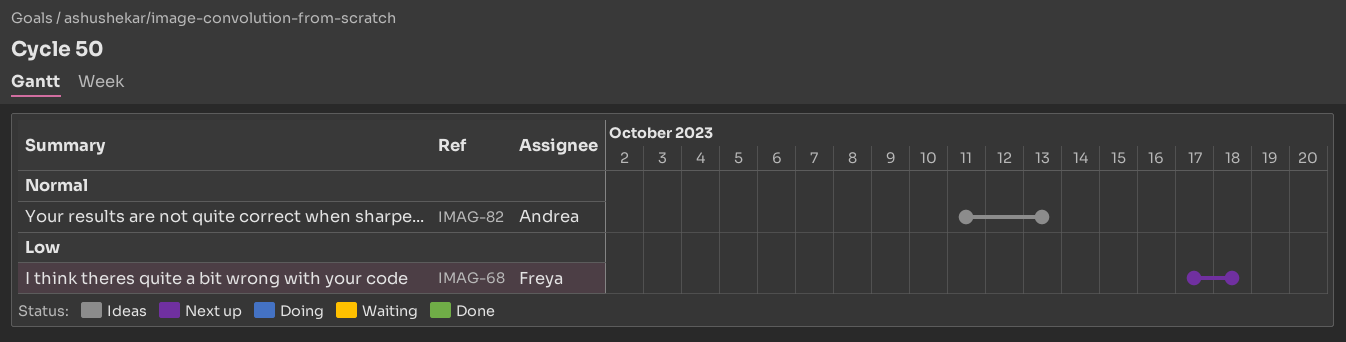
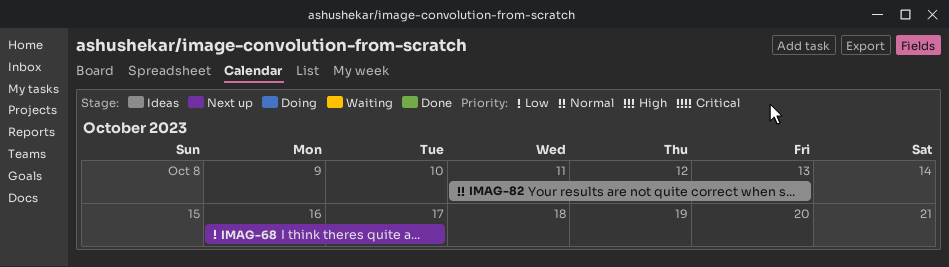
IMAG-68, start: Oct 17 -> Oct 16
IMAG-68, due: Oct 18 -> Oct 17

